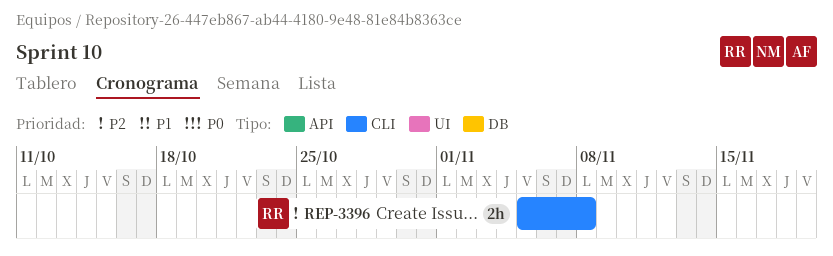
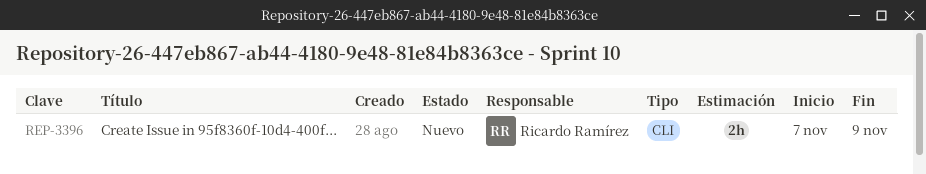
REP-3396, start: Nov 5 -> Nov 7
REP-3396, due: Nov 8 -> Nov 9

